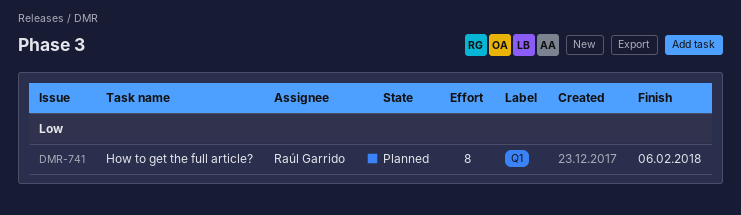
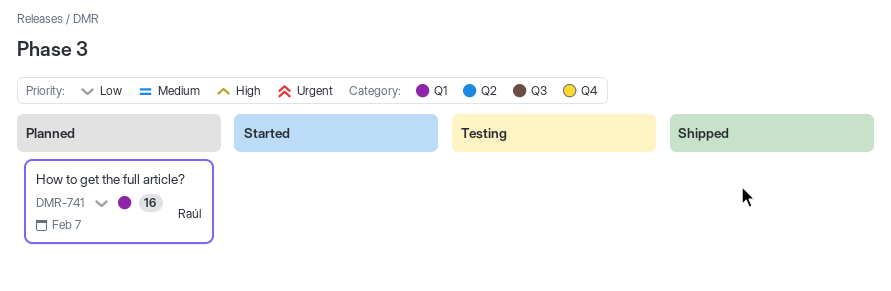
DMR-741, estimate: 8 -> 16
DMR-741, due: Feb 6 -> Feb 7

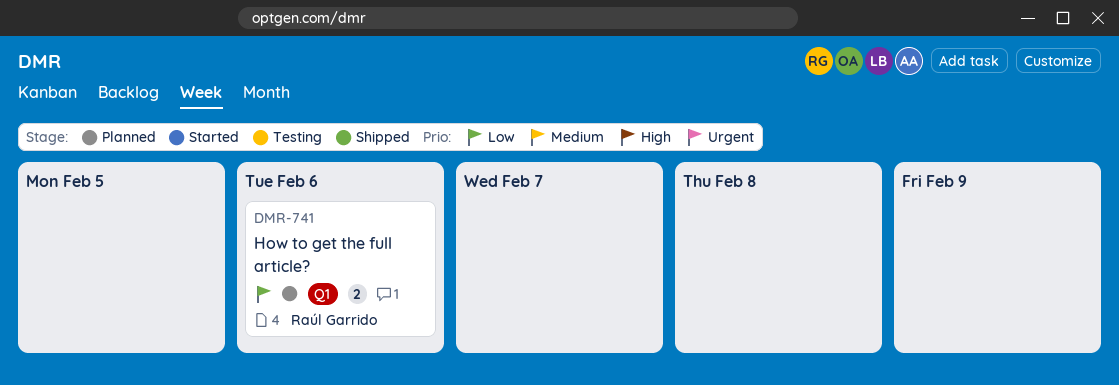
DMR-741, estimate: 16 -> 2
DMR-741, due: Feb 7 -> Feb 6

